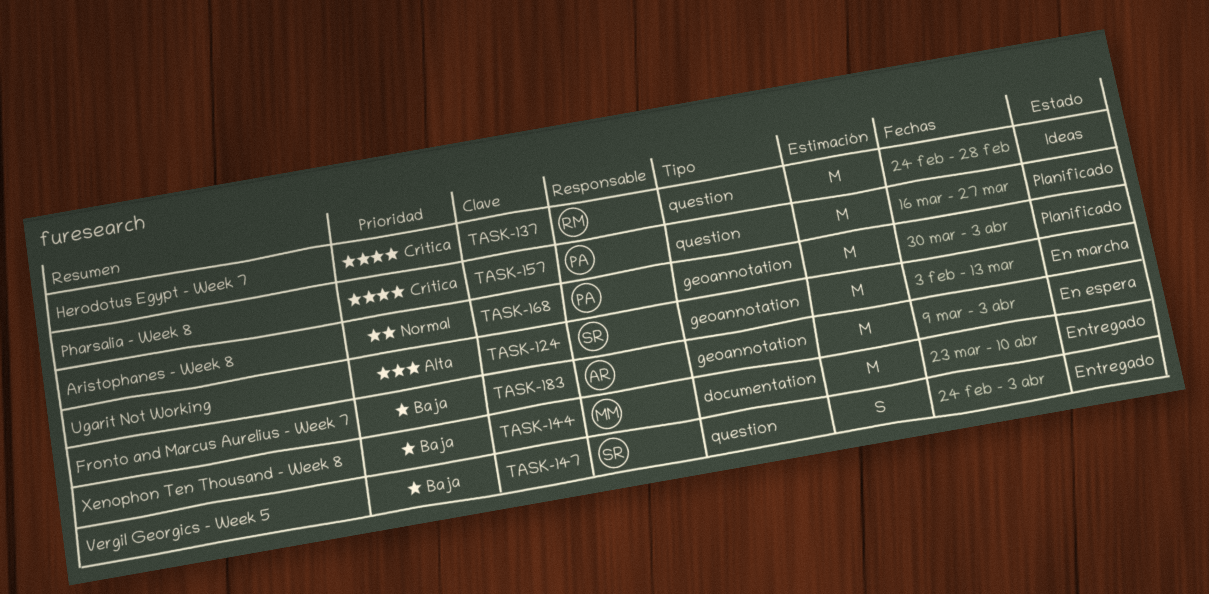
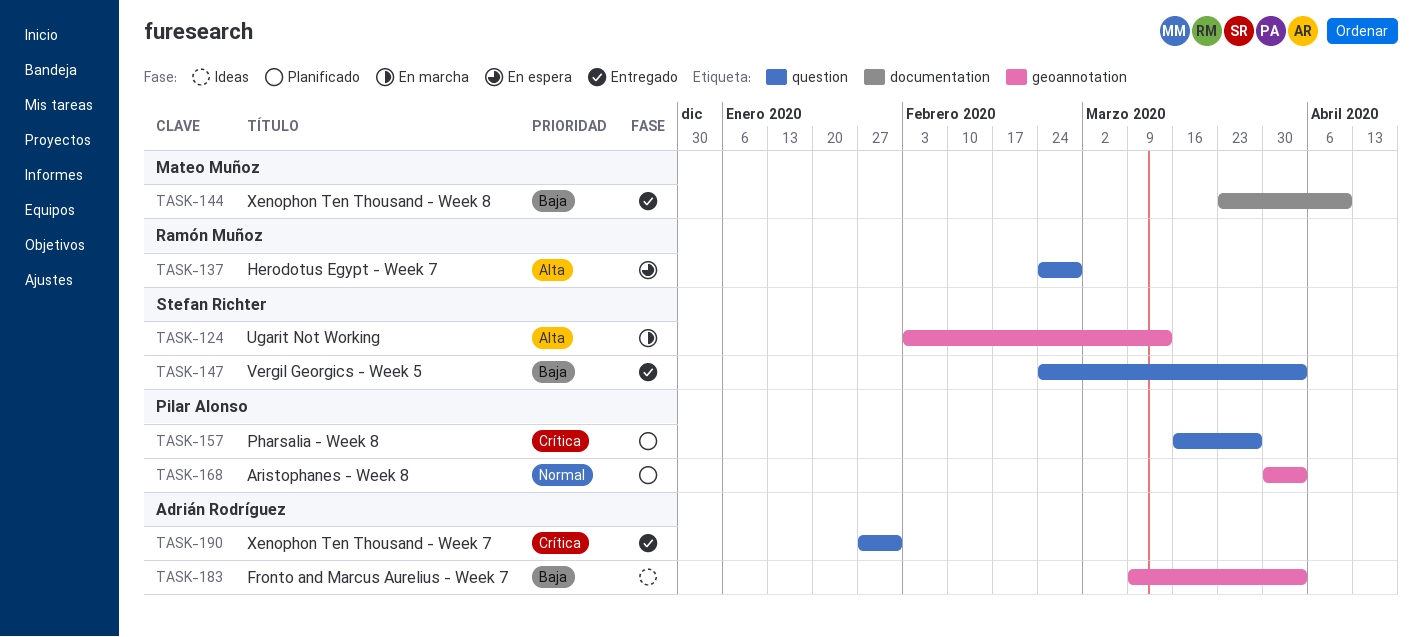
TASK-137, status: Ideas -> En espera
TASK-137, priority: Crítica -> Alta
TASK-183, status: En espera -> Ideas
TASK-190: none -> present

